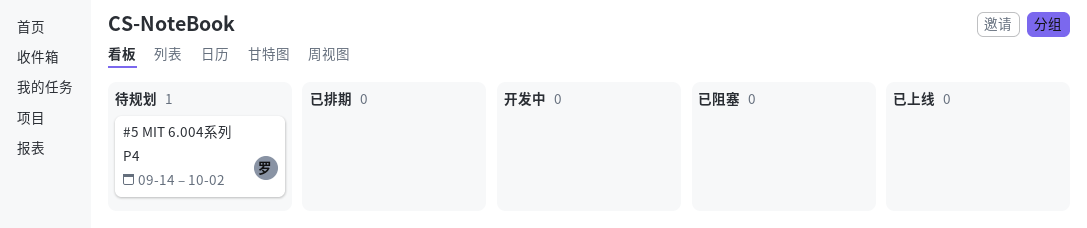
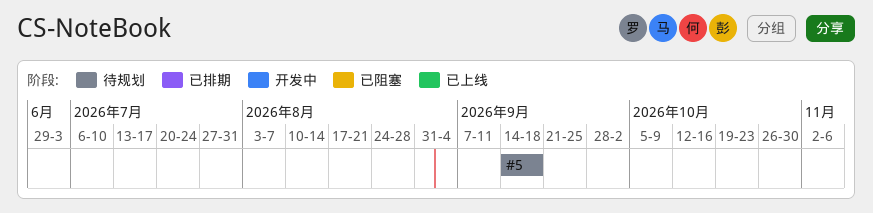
#5, due: Oct 2 -> Sep 18

